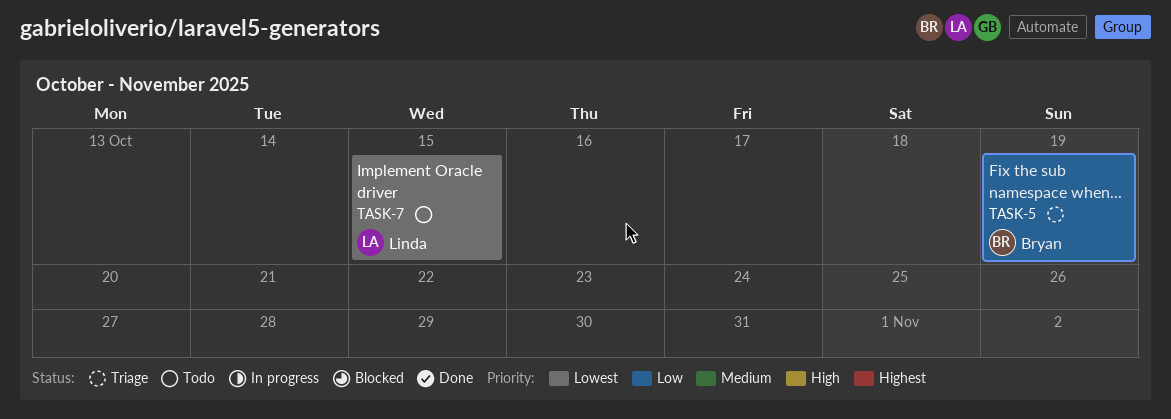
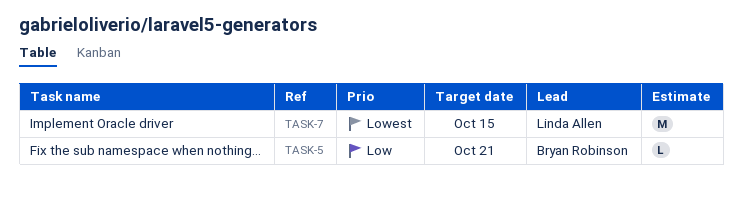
TASK-5, due: Oct 19 -> Oct 21

